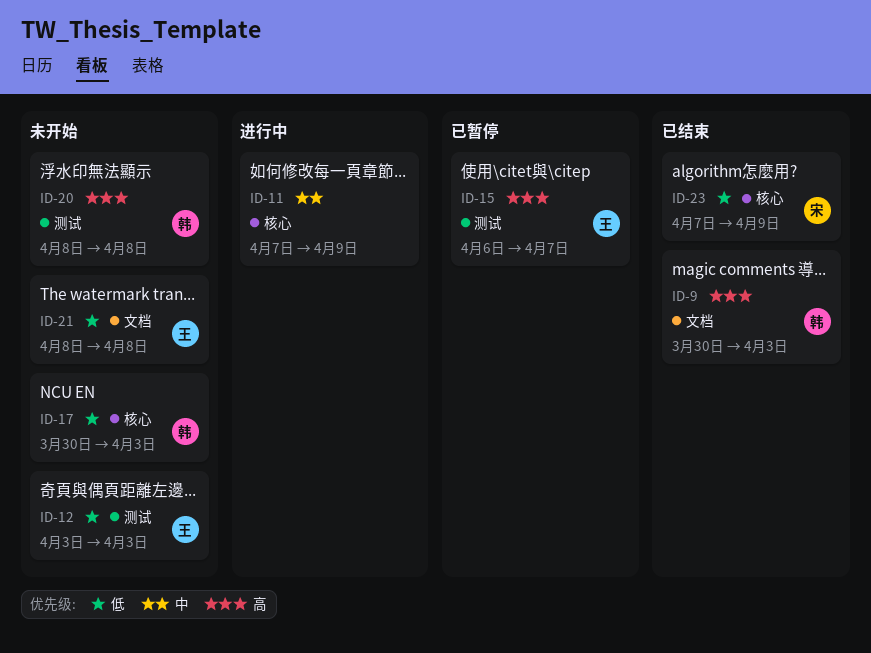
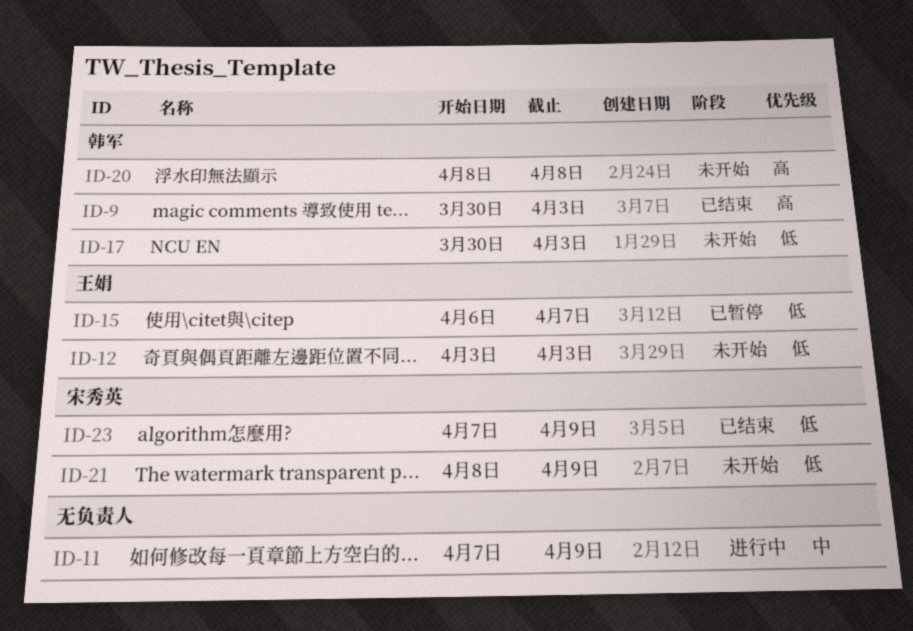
ID-15, priority: 高 -> 低
ID-21, owner: 王娟 -> 宋秀英
ID-21, due: Apr 8 -> Apr 9

